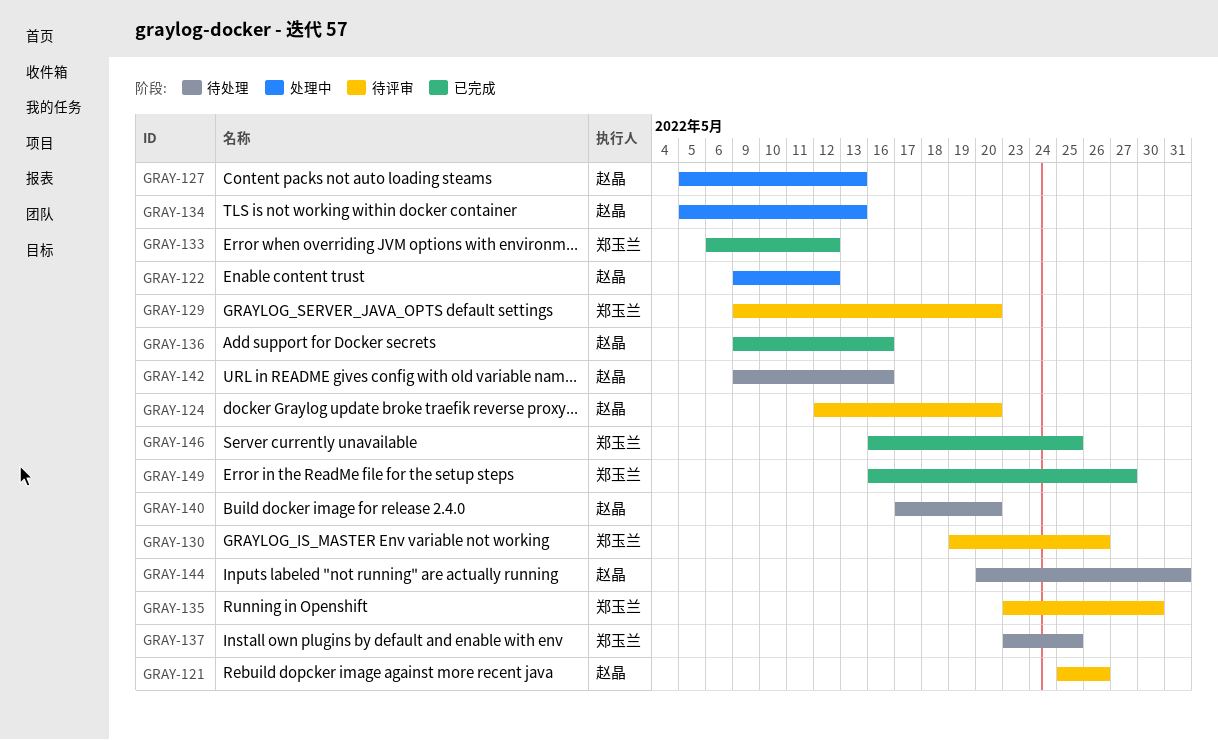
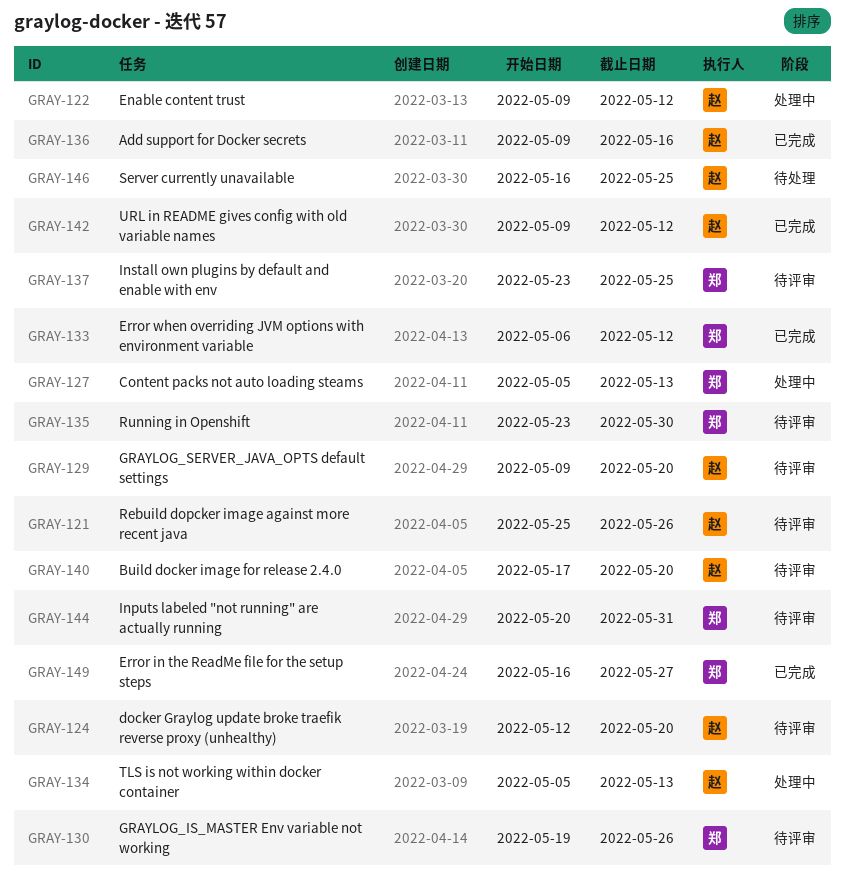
GRAY-127, owner: 赵晶 -> 郑玉兰
GRAY-129, owner: 郑玉兰 -> 赵晶
GRAY-137, status: 待处理 -> 待评审
GRAY-140, status: 待处理 -> 待评审
GRAY-142, status: 待处理 -> 已完成
GRAY-142, due: May 16 -> May 12
GRAY-144, status: 待处理 -> 待评审
GRAY-144, owner: 赵晶 -> 郑玉兰
GRAY-146, status: 已完成 -> 待处理
GRAY-146, owner: 郑玉兰 -> 赵晶

